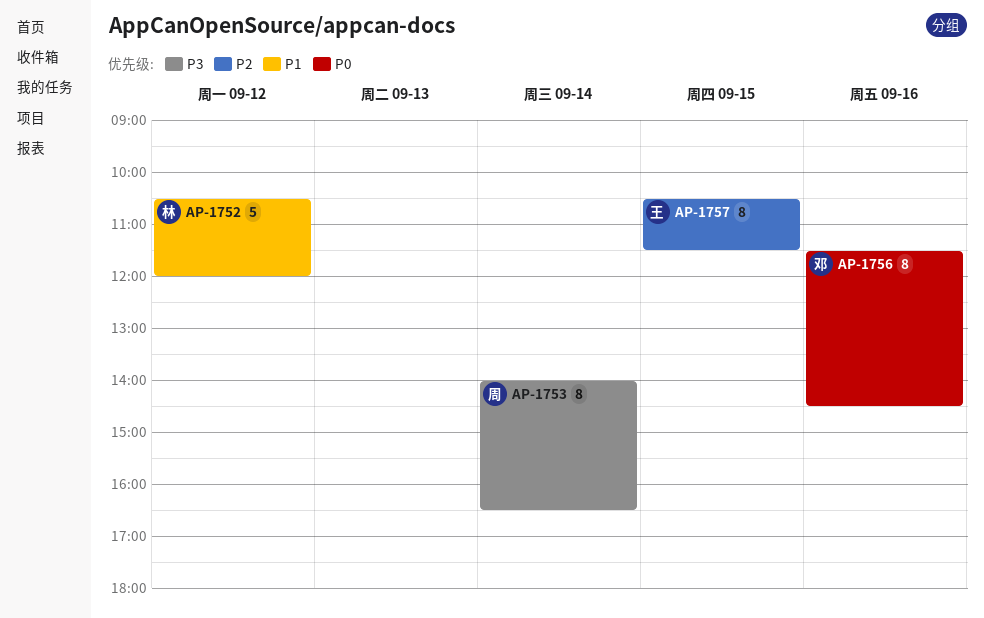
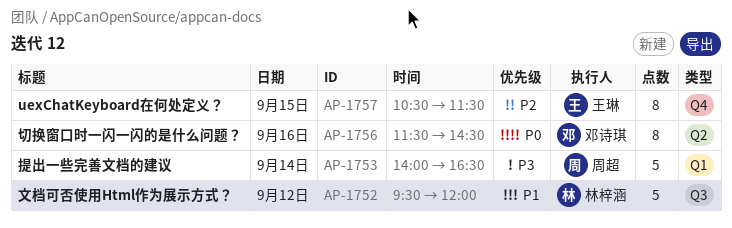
AP-1752, begins: 10:30 -> 09:30
AP-1753, estimate: 8 -> 5

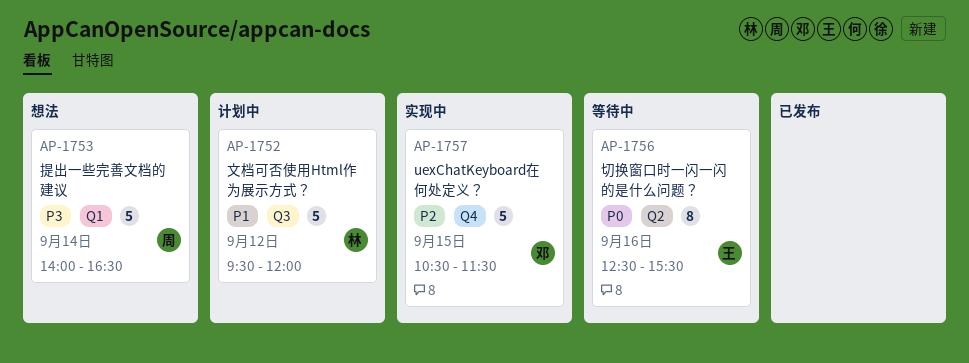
AP-1756, owner: 邓诗琪 -> 王琳
AP-1756, begins: 11:30 -> 12:30
AP-1756, ends: 14:30 -> 15:30
AP-1757, owner: 王琳 -> 邓诗琪
AP-1757, estimate: 8 -> 5

